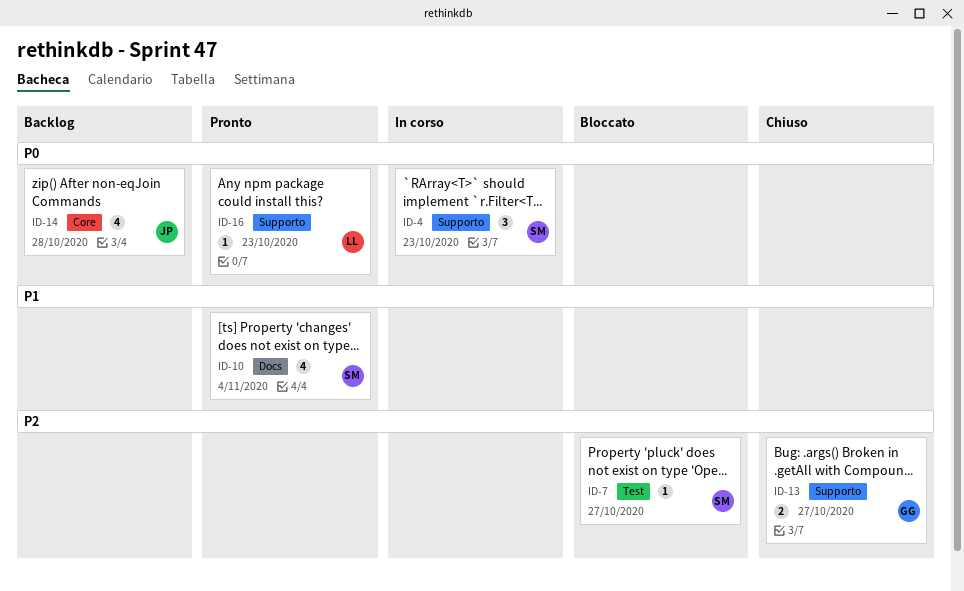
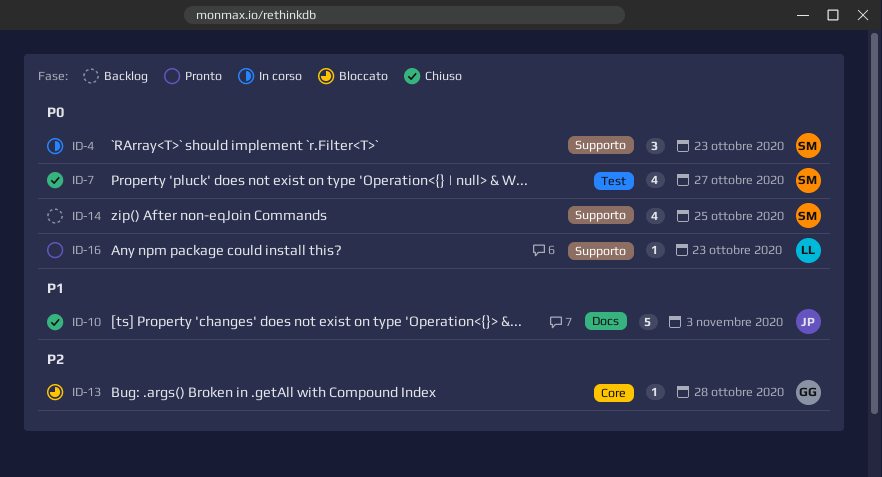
ID-7, status: Bloccato -> Chiuso
ID-7, priority: P2 -> P0
ID-7, estimate: 1 -> 4
ID-10, status: Pronto -> Chiuso
ID-10, owner: SM -> JP
ID-10, estimate: 4 -> 5
ID-10, due: Nov 4 -> Nov 3
ID-13, status: Chiuso -> Bloccato
ID-13, label: Supporto -> Core
ID-13, estimate: 2 -> 1
ID-13, due: Oct 27 -> Oct 28
ID-14, owner: JP -> SM
ID-14, label: Core -> Supporto
ID-14, due: Oct 28 -> Oct 25

